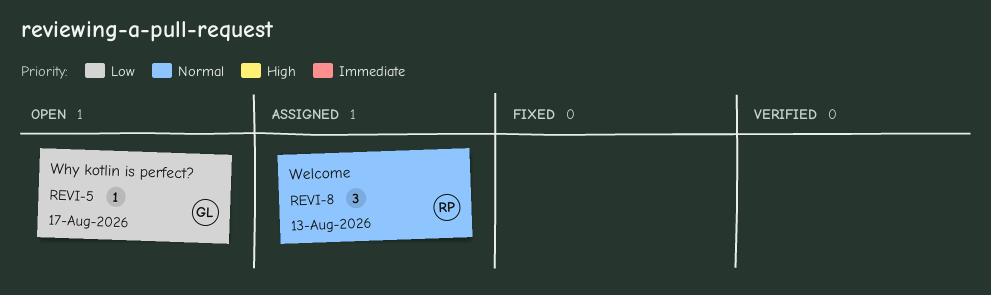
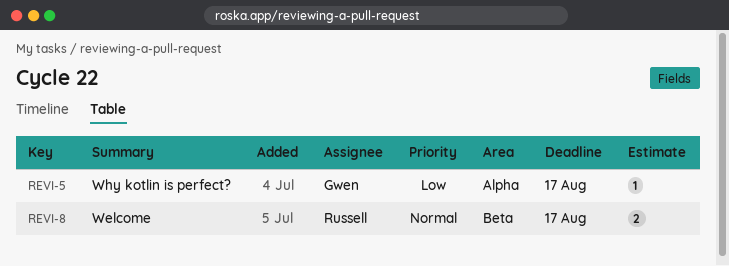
REVI-8, estimate: 3 -> 2
REVI-8, due: Aug 13 -> Aug 17

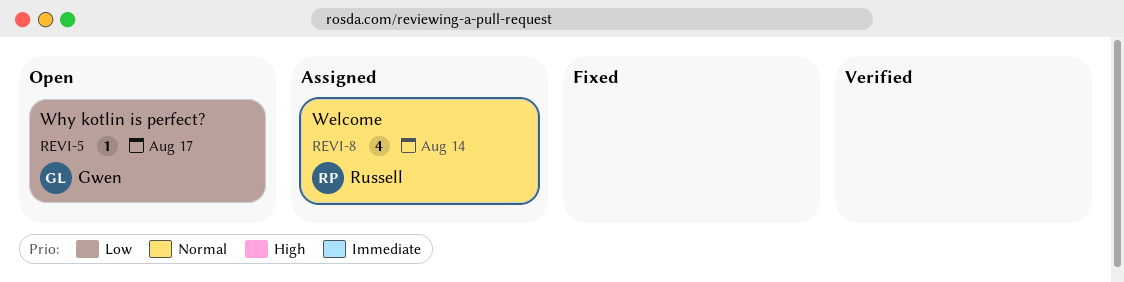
REVI-8, estimate: 2 -> 4
REVI-8, due: Aug 17 -> Aug 14

